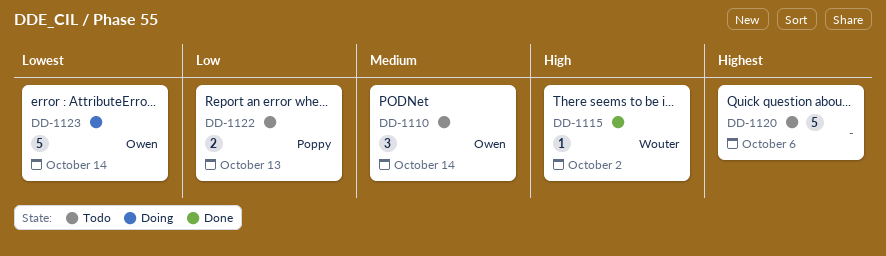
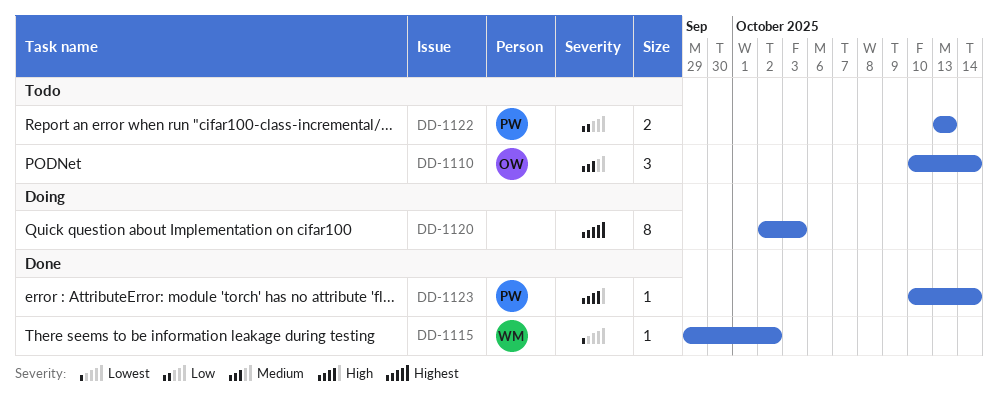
DD-1115, priority: High -> Lowest
DD-1120, status: Todo -> Doing
DD-1120, estimate: 5 -> 8
DD-1120, due: Oct 6 -> Oct 3
DD-1123, status: Doing -> Done
DD-1123, owner: Owen -> Poppy
DD-1123, priority: Lowest -> High
DD-1123, estimate: 5 -> 1

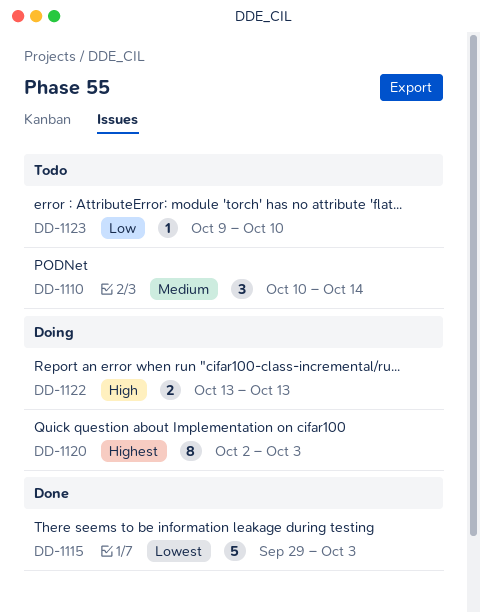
DD-1115, estimate: 1 -> 5
DD-1115, due: Oct 2 -> Oct 3
DD-1122, status: Todo -> Doing
DD-1122, priority: Low -> High
DD-1123, status: Done -> Todo
DD-1123, priority: High -> Low
DD-1123, start: Oct 10 -> Oct 9
DD-1123, due: Oct 14 -> Oct 10

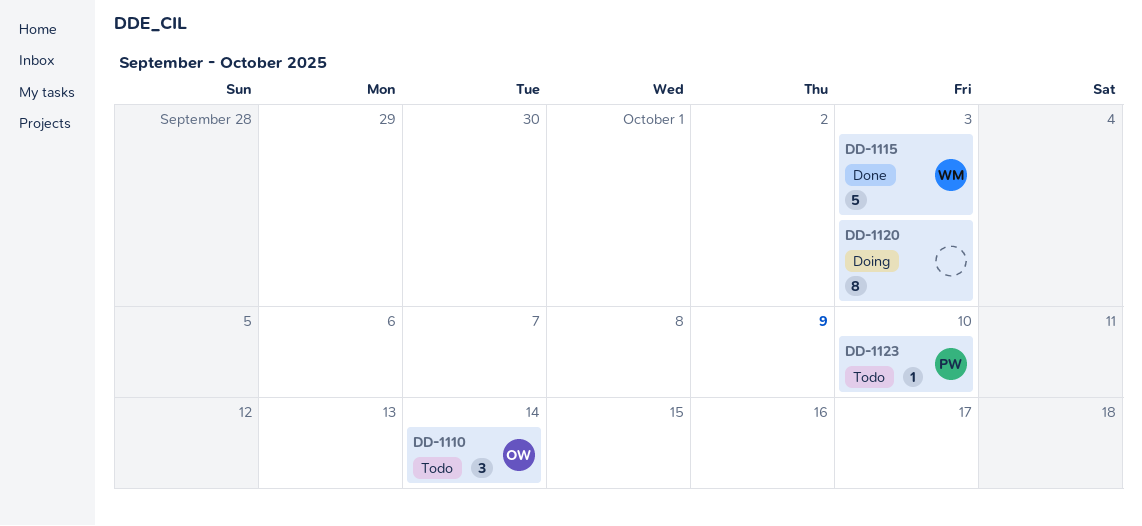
DD-1122: present -> none

